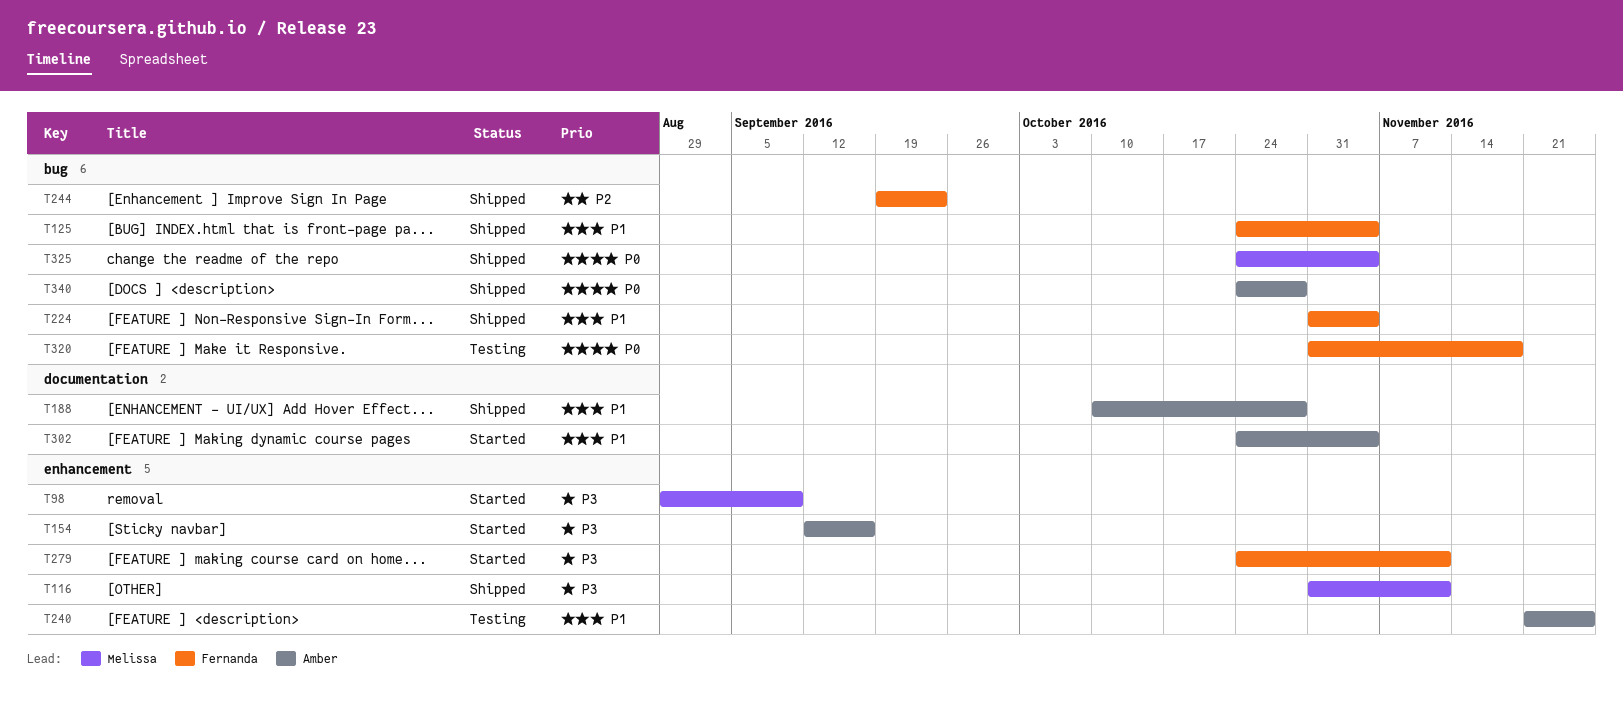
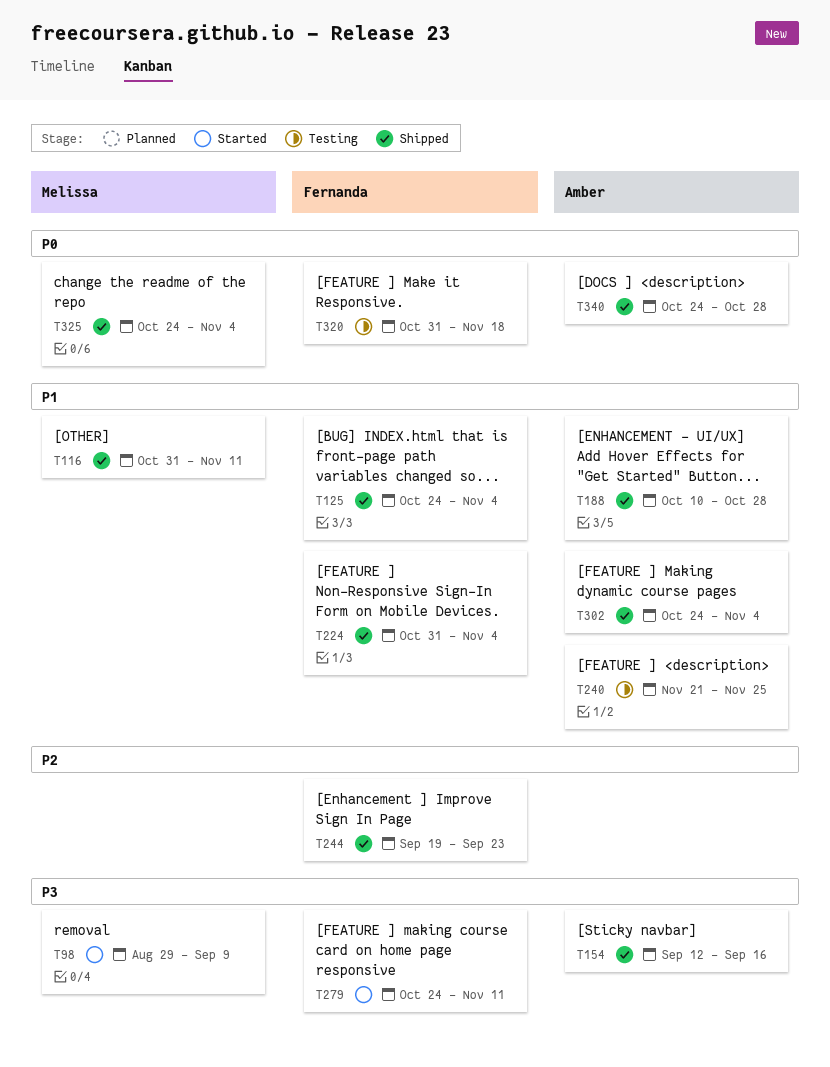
T116, priority: P3 -> P1
T154, status: Started -> Shipped
T302, status: Started -> Shipped

